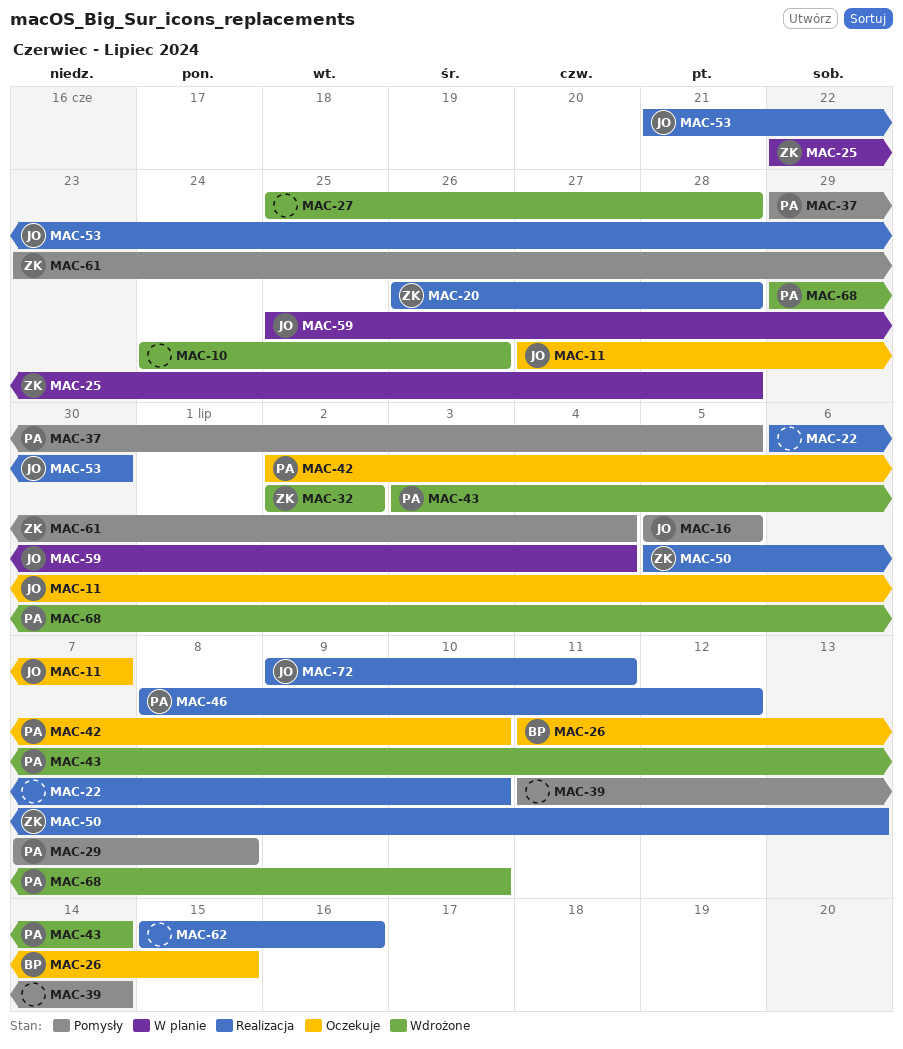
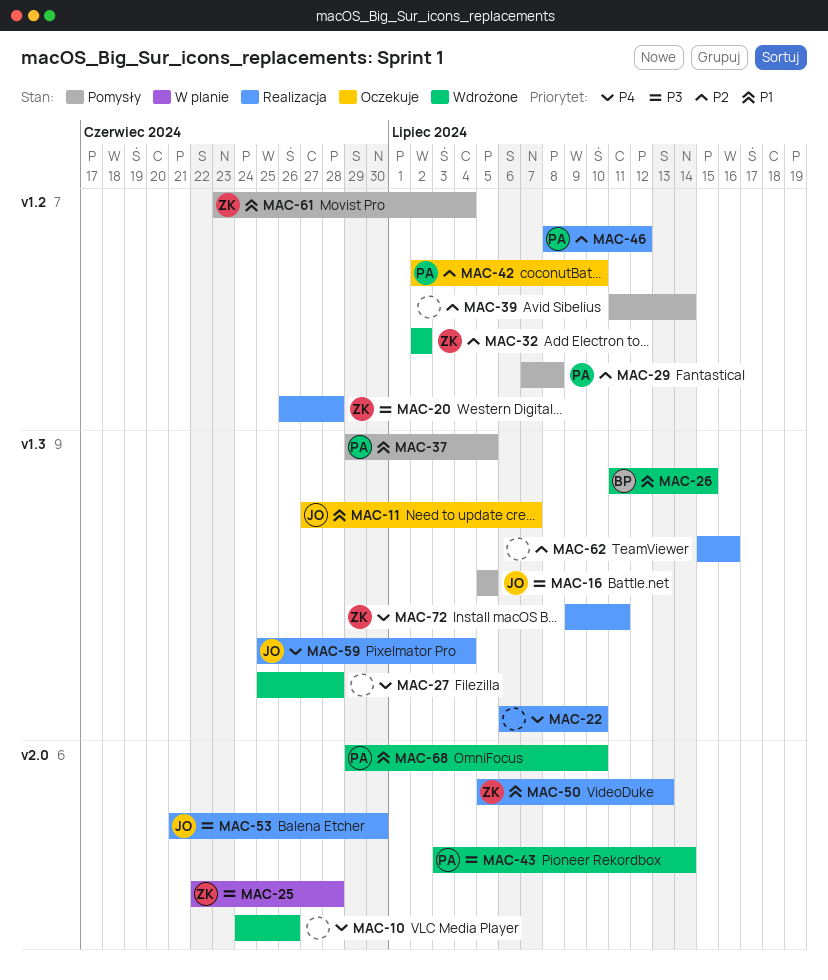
MAC-26, status: Oczekuje -> Wdrożone
MAC-59, status: W planie -> Realizacja
MAC-72, owner: JO -> ZK

